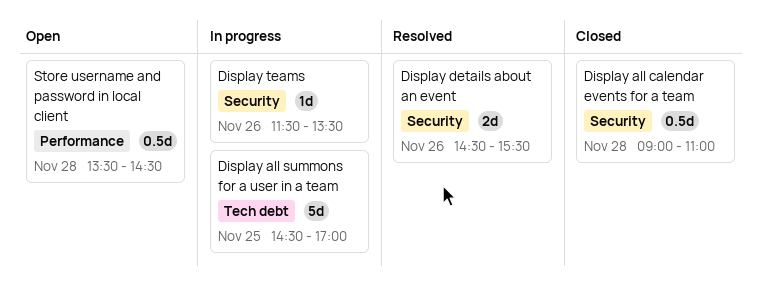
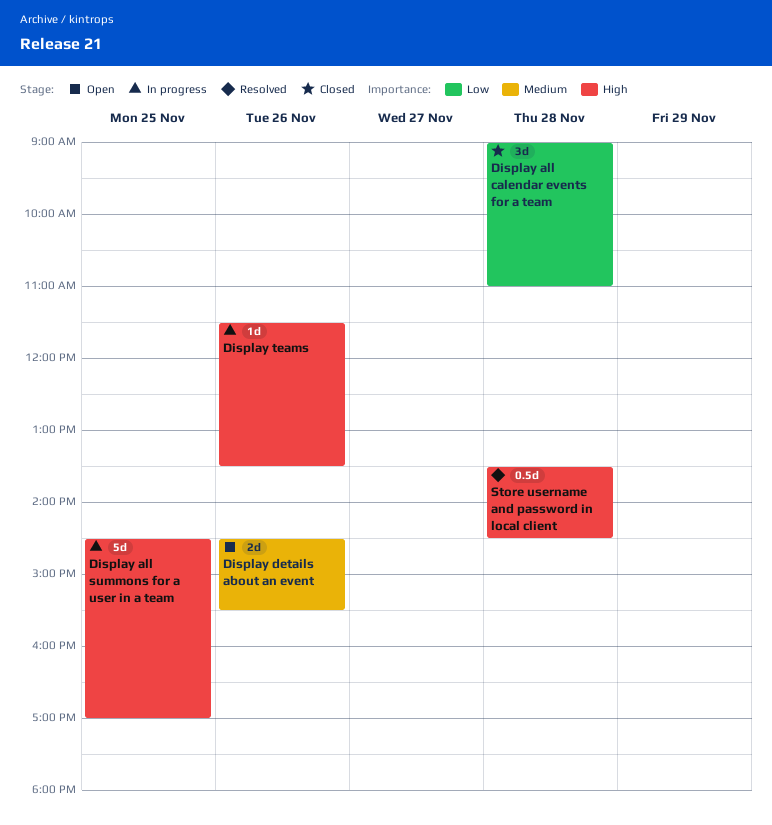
Display all calendar events for a team, estimate: 0.5d -> 3d
Display details about an event, status: Resolved -> Open
Store username and password in local client, status: Open -> Resolved

